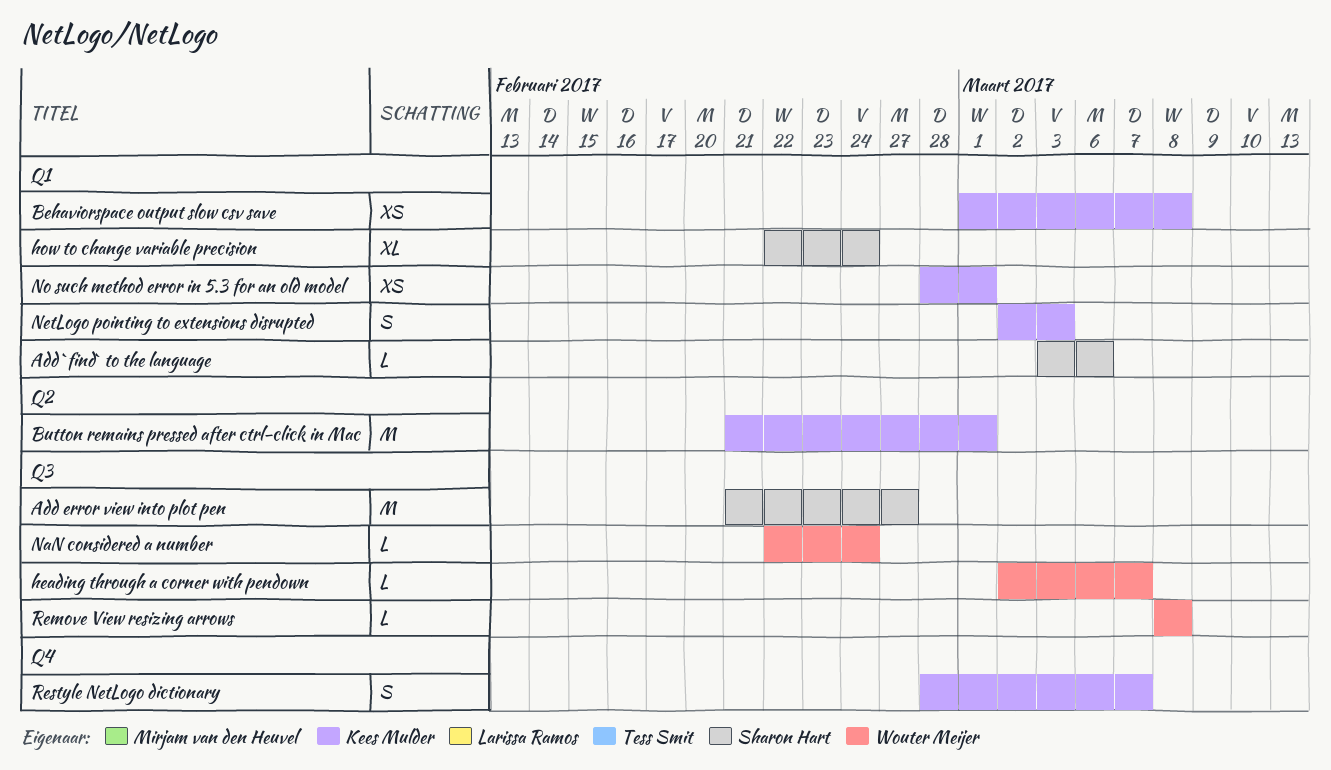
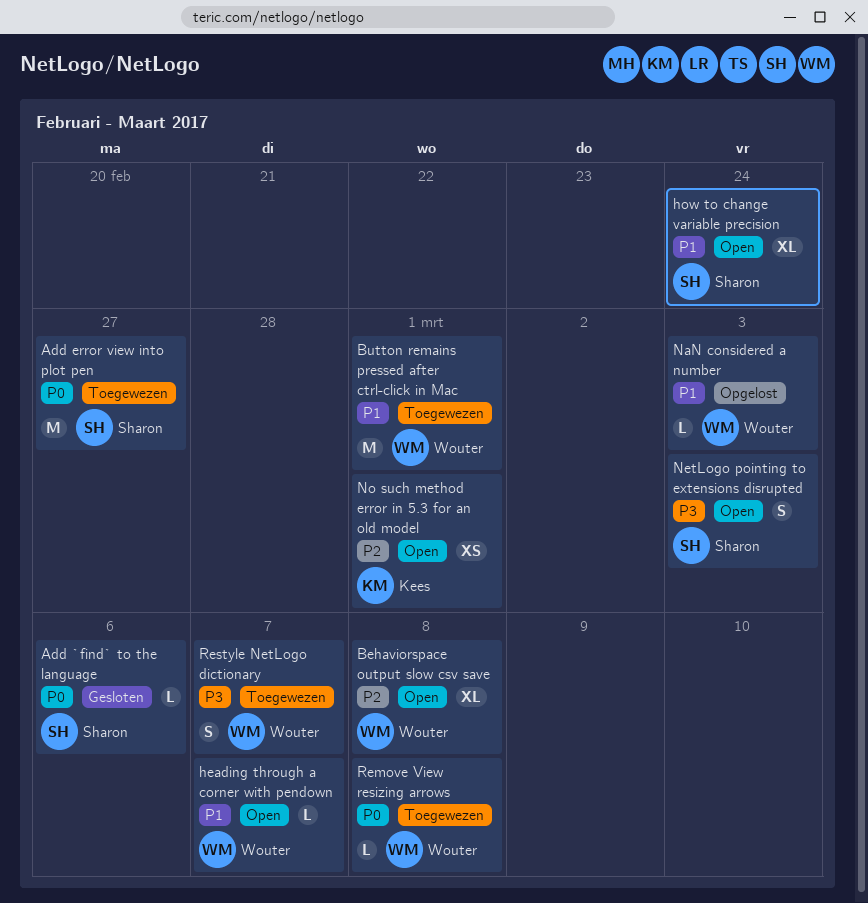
Behaviorspace output slow csv save, owner: Kees Mulder -> Wouter Meijer
Behaviorspace output slow csv save, estimate: XS -> XL
Button remains pressed after ctrl-click in Mac, owner: Kees Mulder -> Wouter Meijer
NaN considered a number, due: Feb 24 -> Mar 3
NetLogo pointing to extensions disrupted, owner: Kees Mulder -> Sharon Hart
Restyle NetLogo dictionary, owner: Kees Mulder -> Wouter Meijer

